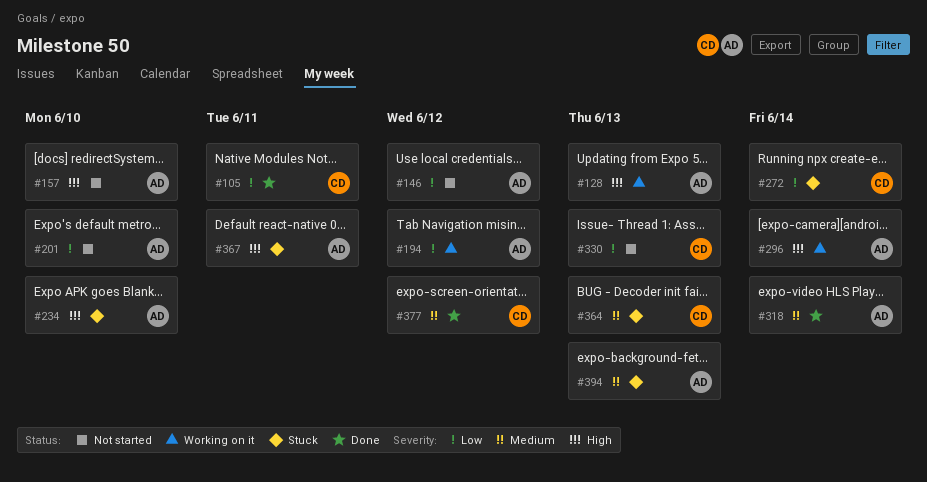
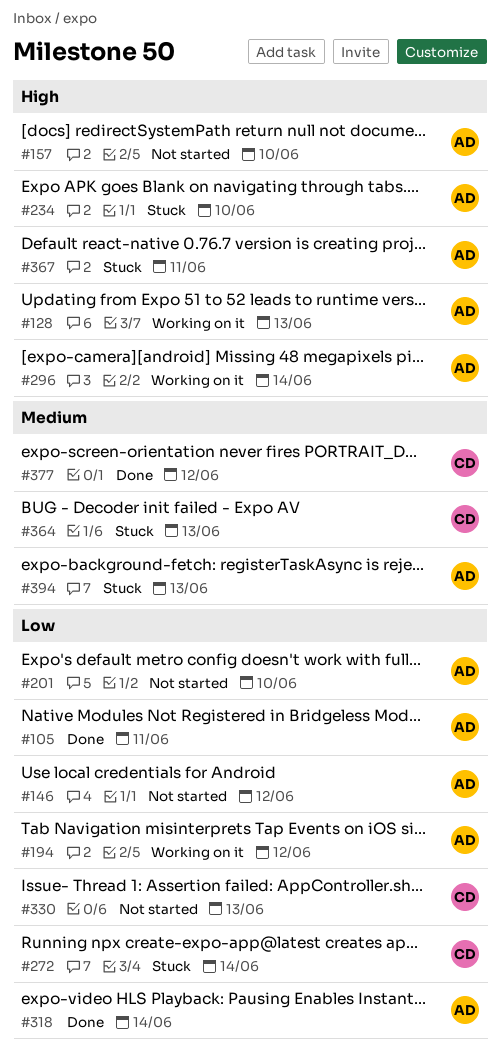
#105, owner: CD -> AD
#318, priority: Medium -> Low

